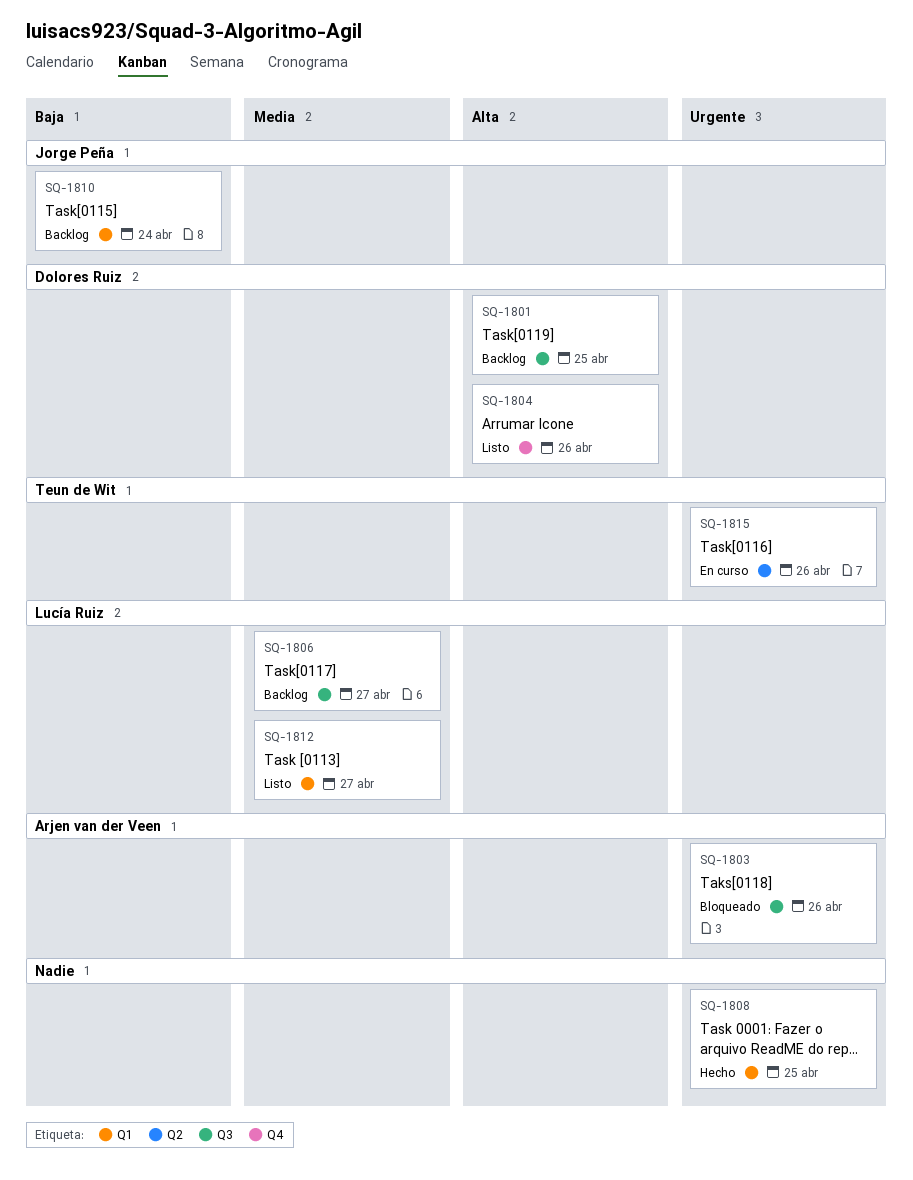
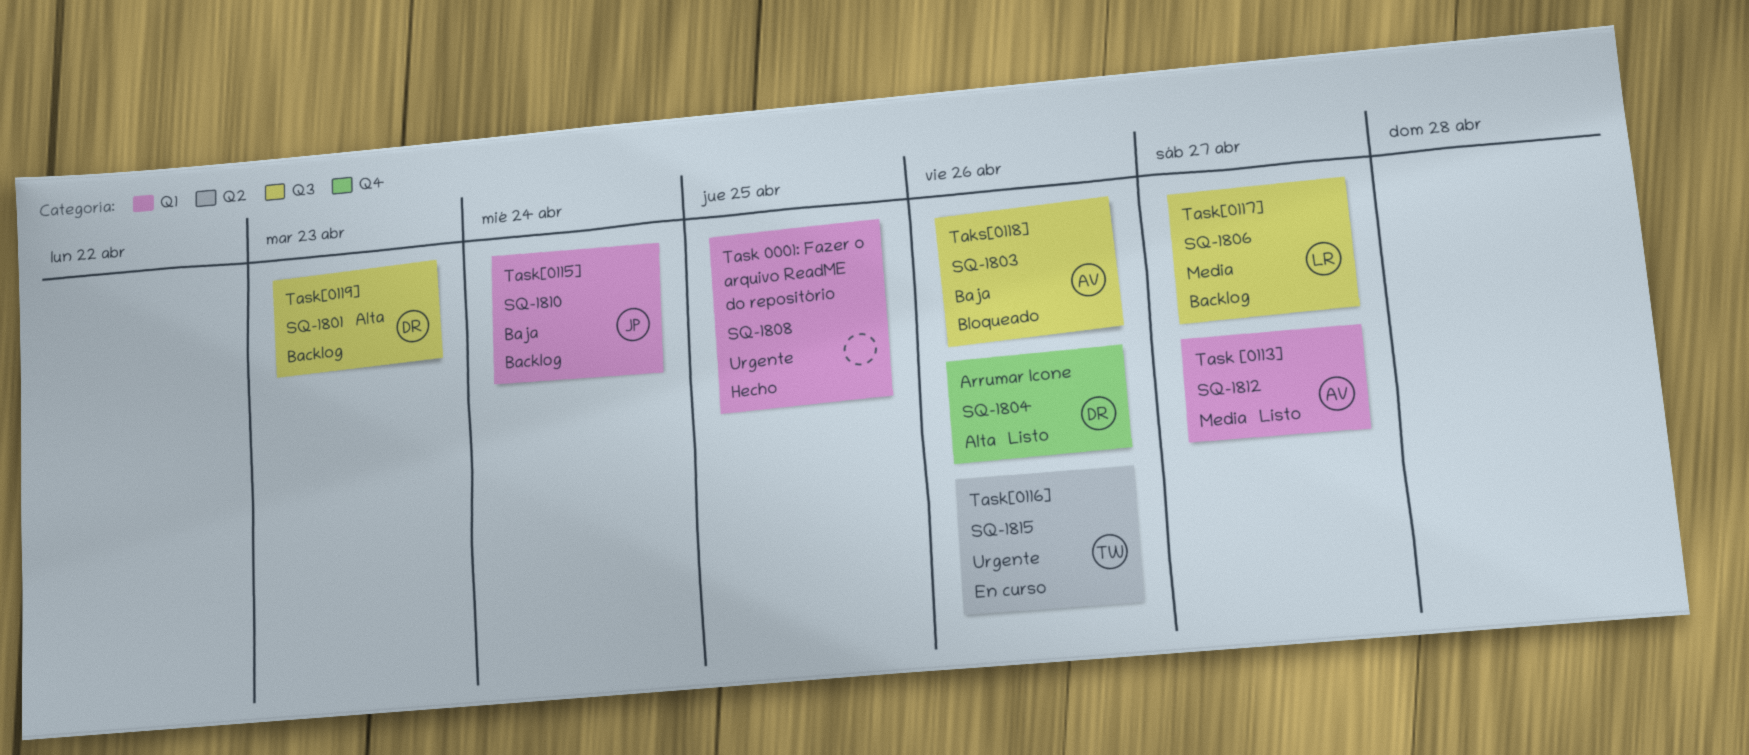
SQ-1801, due: Apr 25 -> Apr 23
SQ-1803, priority: Urgente -> Baja
SQ-1812, owner: Lucía Ruiz -> Arjen van der Veen

